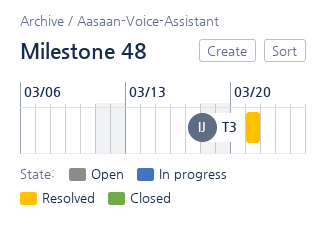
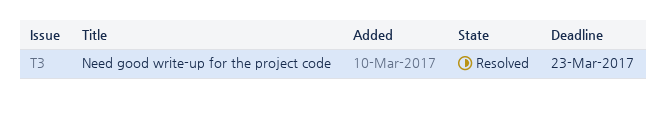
T3, due: Mar 21 -> Mar 23

